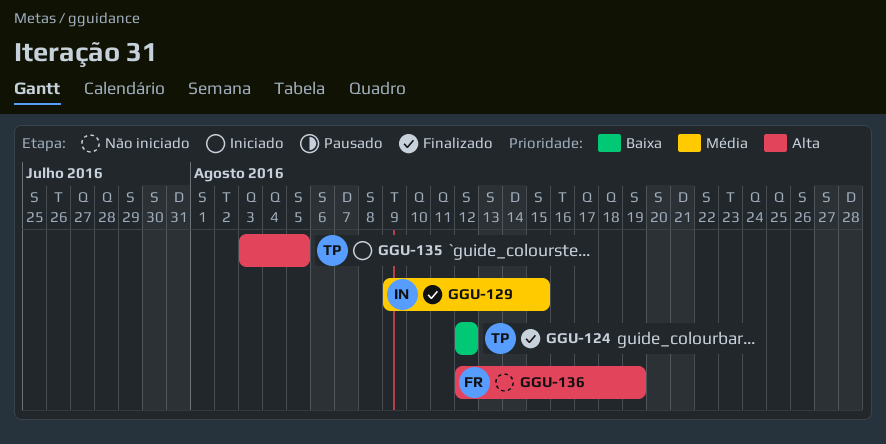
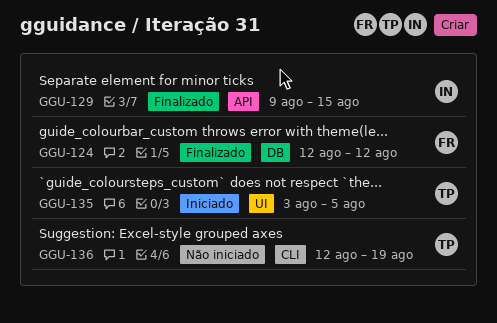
GGU-124, owner: TP -> FR
GGU-136, owner: FR -> TP

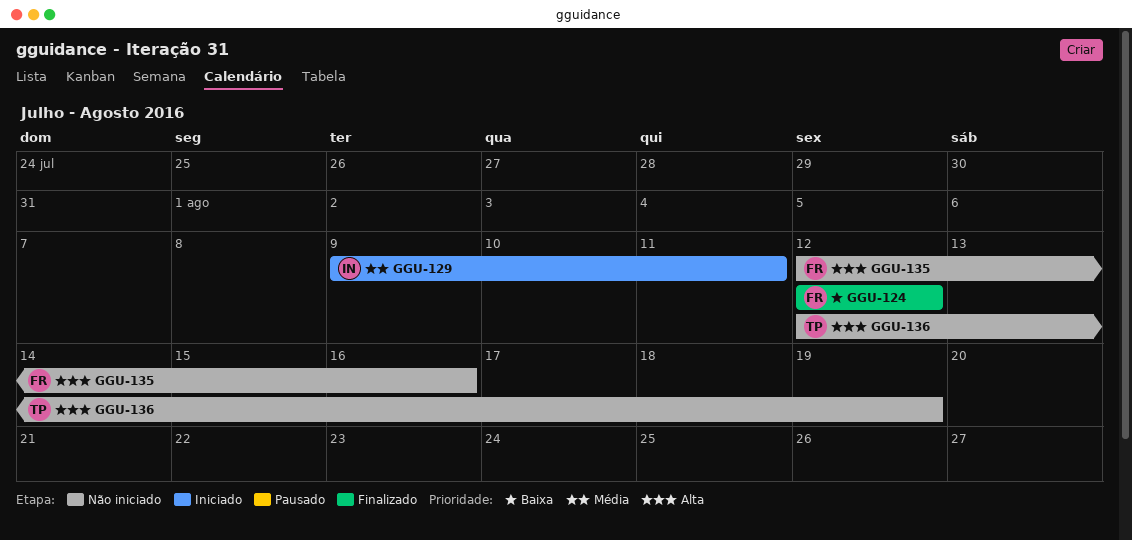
GGU-129, status: Finalizado -> Iniciado
GGU-129, due: Aug 15 -> Aug 11
GGU-135, status: Iniciado -> Não iniciado
GGU-135, owner: TP -> FR
GGU-135, start: Aug 3 -> Aug 12
GGU-135, due: Aug 5 -> Aug 16

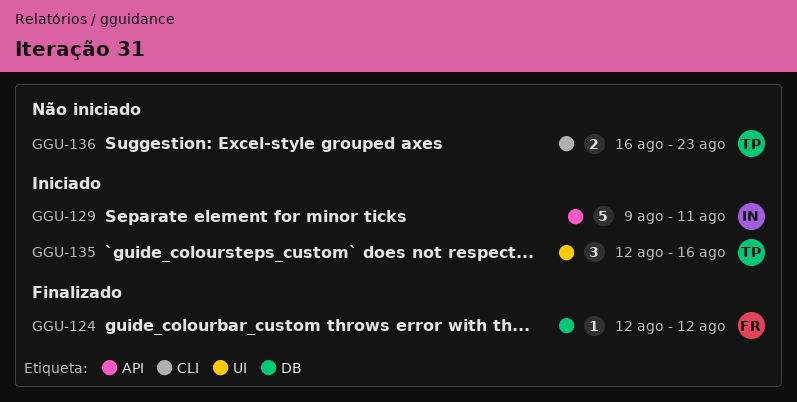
GGU-135, status: Não iniciado -> Iniciado
GGU-135, owner: FR -> TP
GGU-136, start: Aug 12 -> Aug 16
GGU-136, due: Aug 19 -> Aug 23

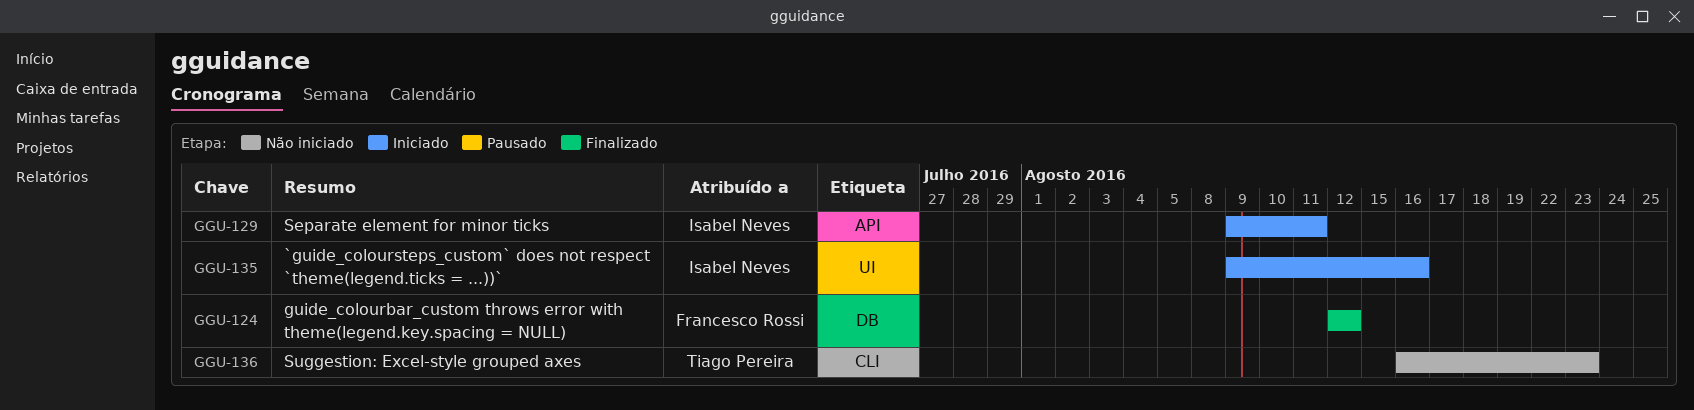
GGU-135, owner: Tiago Pereira -> Isabel Neves
GGU-135, start: Aug 12 -> Aug 9

